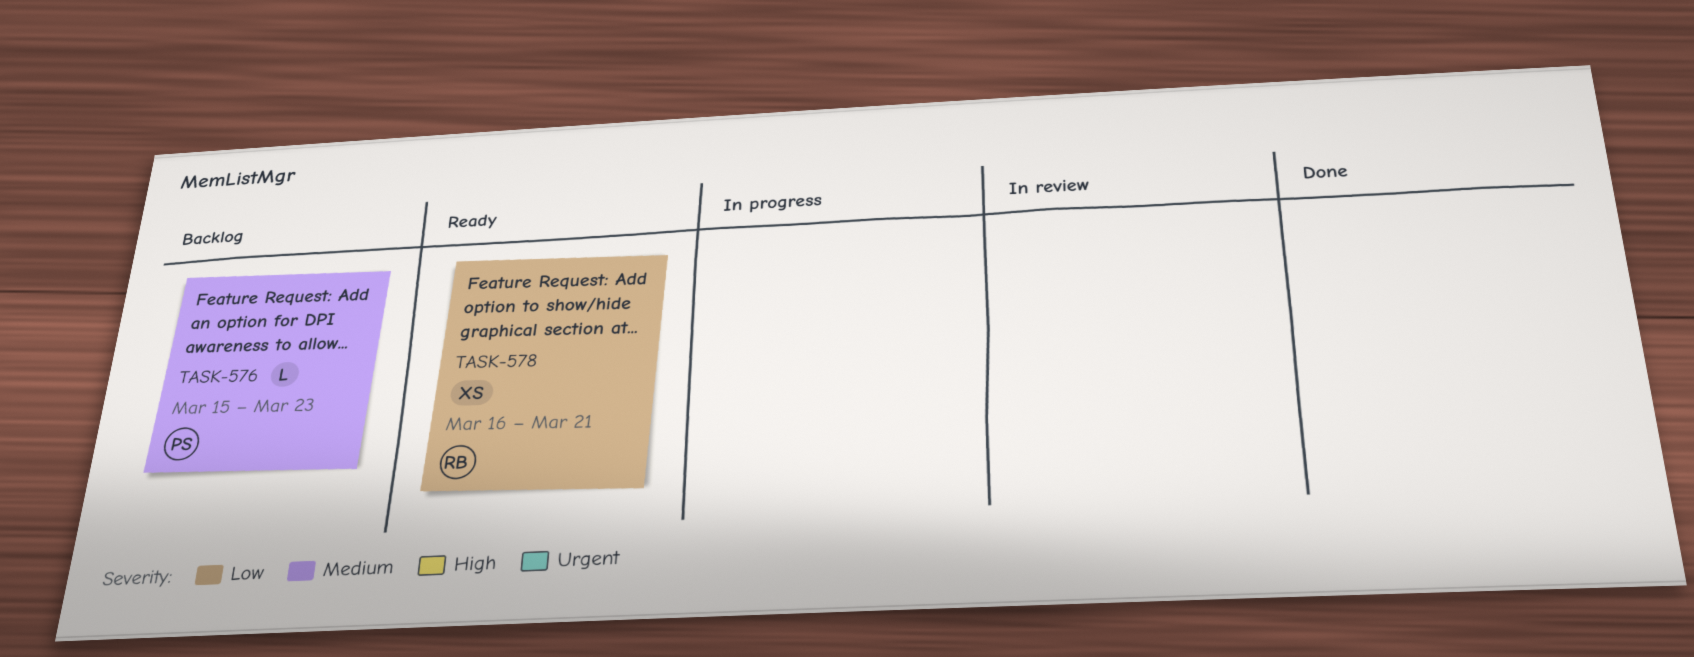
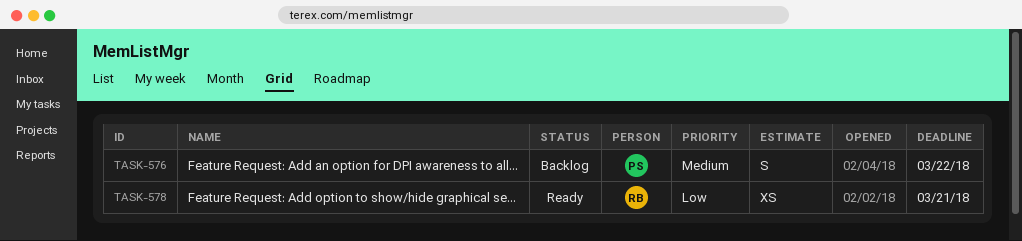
TASK-576, estimate: L -> S
TASK-576, due: Mar 23 -> Mar 22

